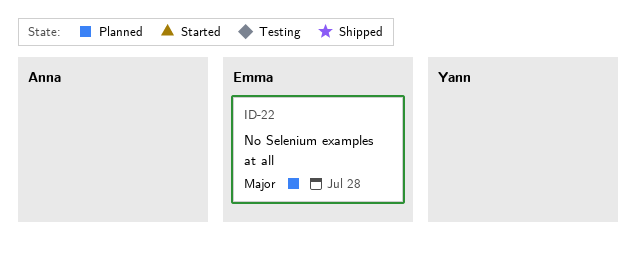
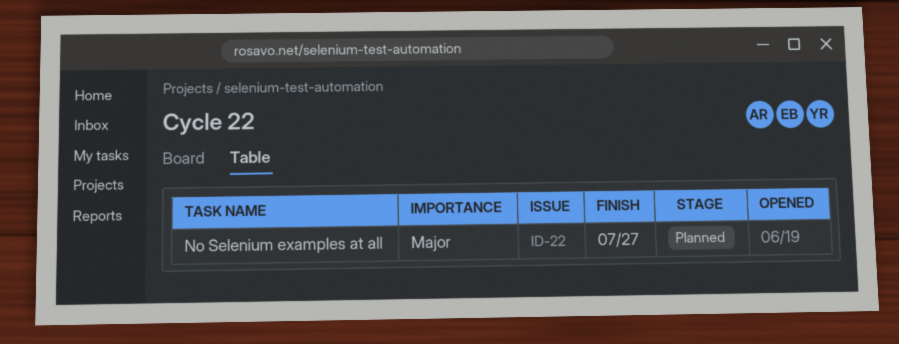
ID-22, due: Jul 28 -> Jul 27

